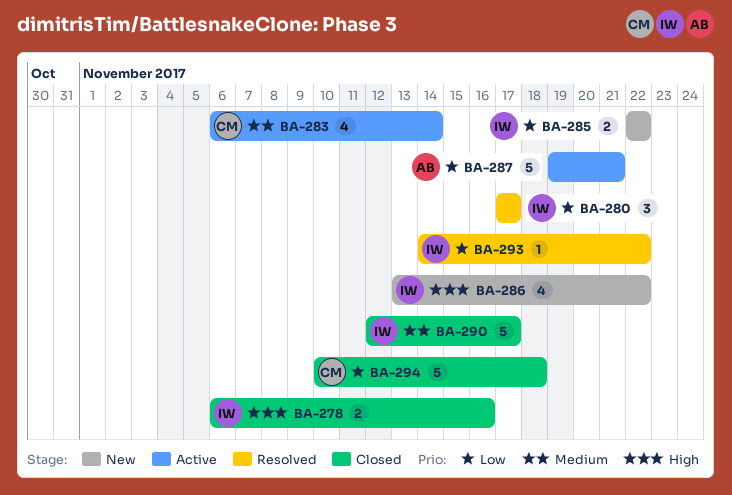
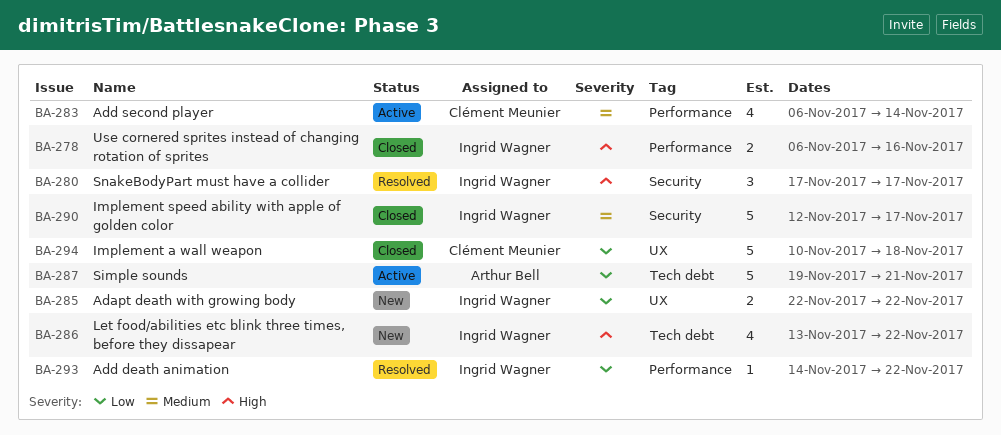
BA-280, priority: Low -> High

